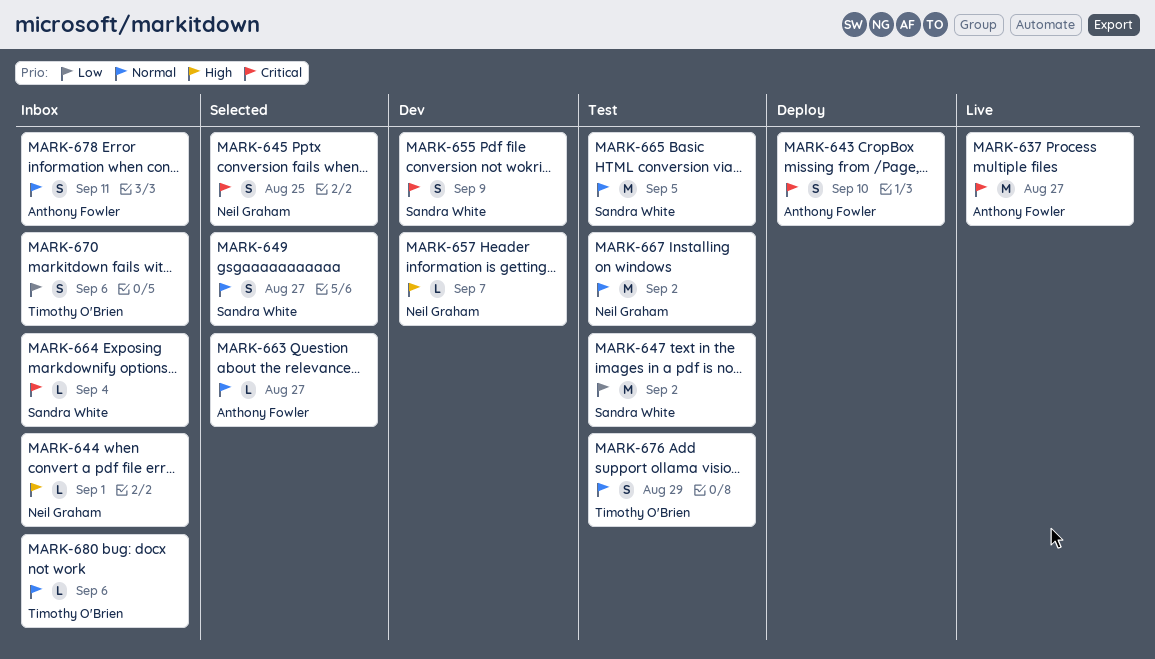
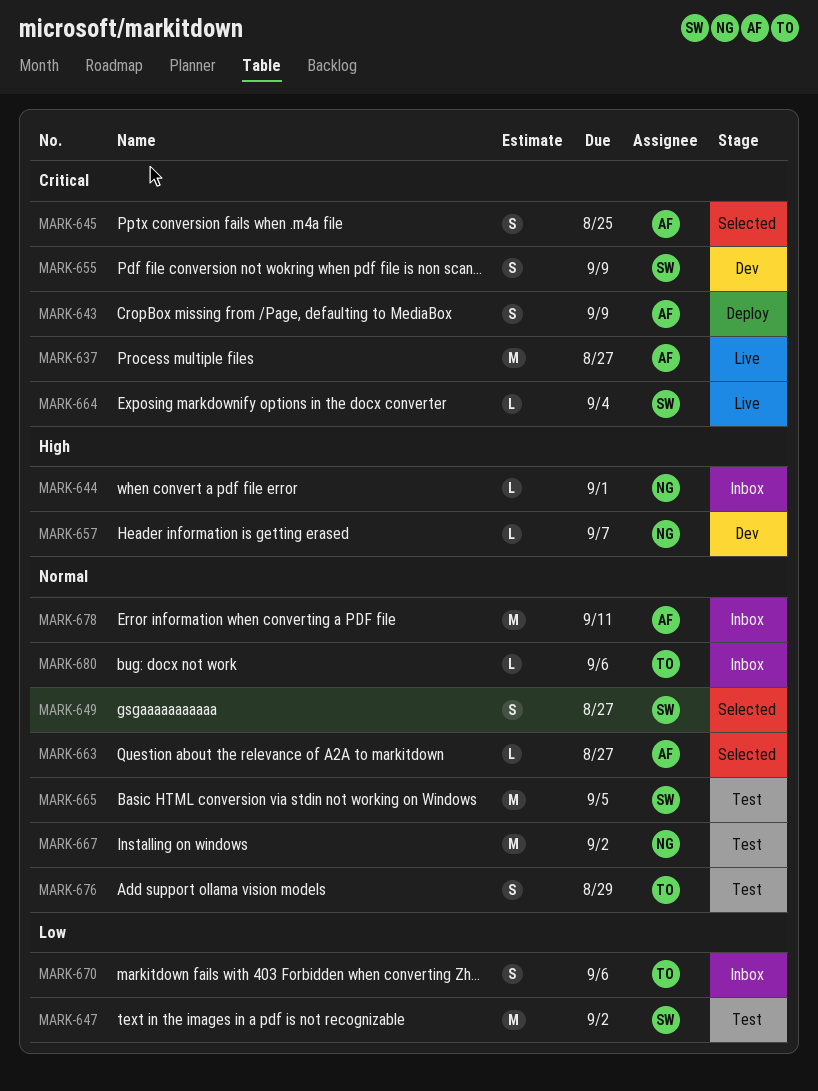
MARK-643, due: Sep 10 -> Sep 9
MARK-645, owner: Neil Graham -> Anthony Fowler
MARK-664, status: Inbox -> Live
MARK-678, estimate: S -> M

